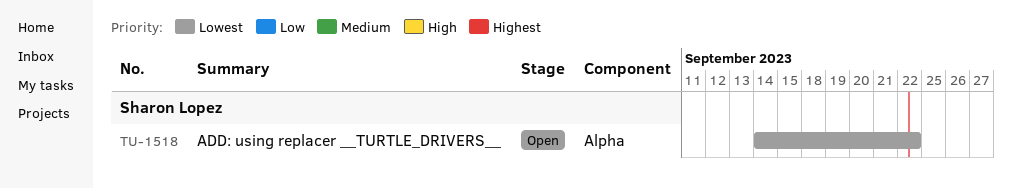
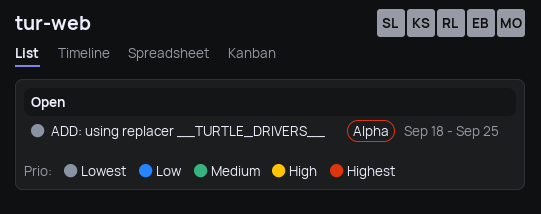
ADD: using replacer __TURTLE_DRIVERS__, start: Sep 14 -> Sep 18
ADD: using replacer __TURTLE_DRIVERS__, due: Sep 22 -> Sep 25

